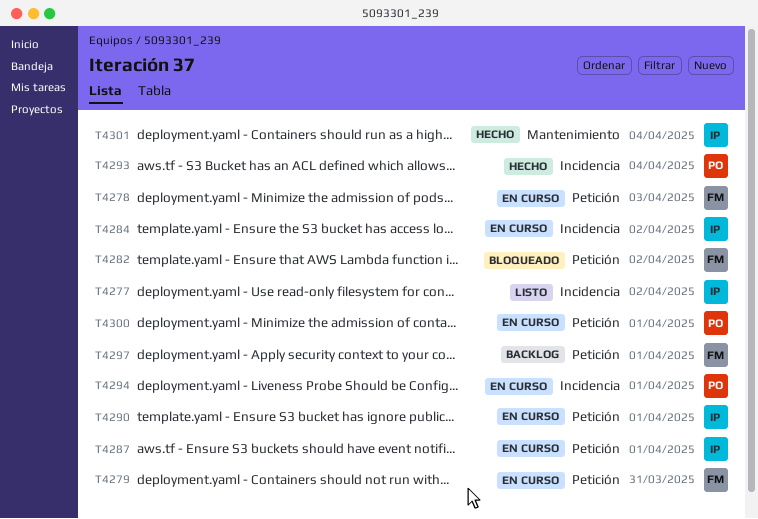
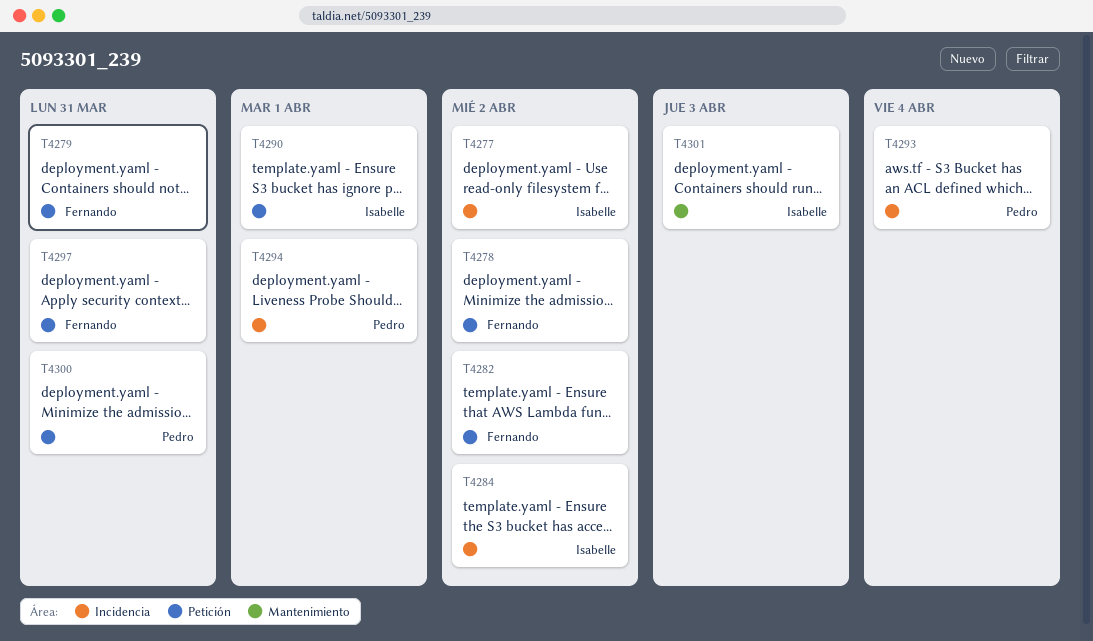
T4278, due: Apr 3 -> Apr 2
T4287: present -> none
T4297, due: Apr 1 -> Mar 31
T4300, due: Apr 1 -> Mar 31
T4301, due: Apr 4 -> Apr 3

